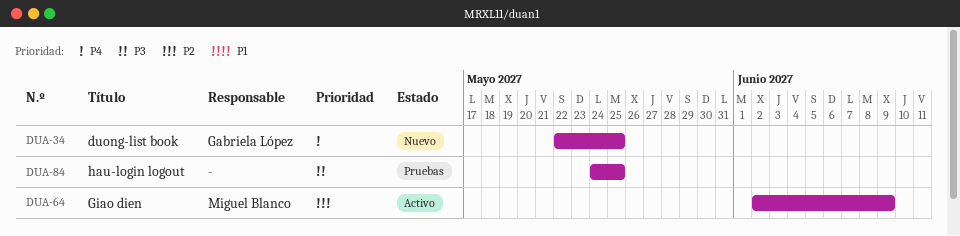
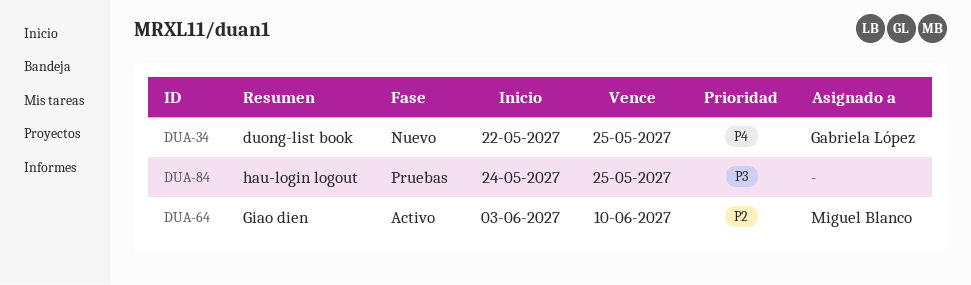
DUA-64, start: Jun 2 -> Jun 3
DUA-64, due: Jun 9 -> Jun 10

